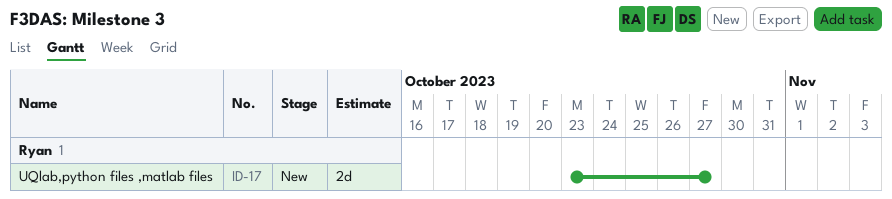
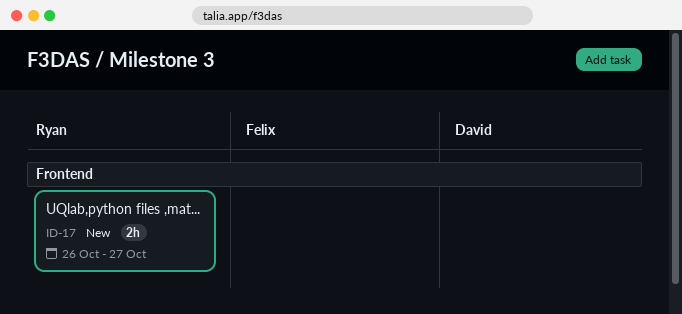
ID-17, estimate: 2d -> 2h
ID-17, start: Oct 23 -> Oct 26

